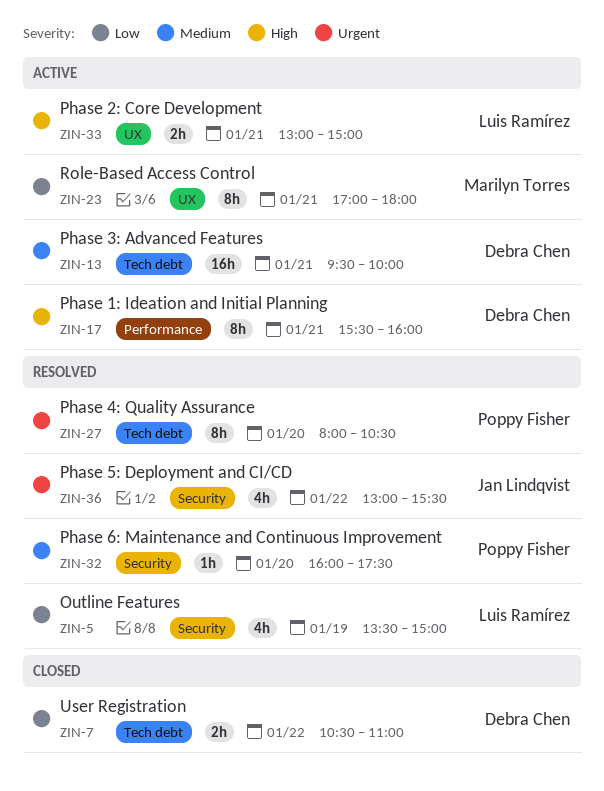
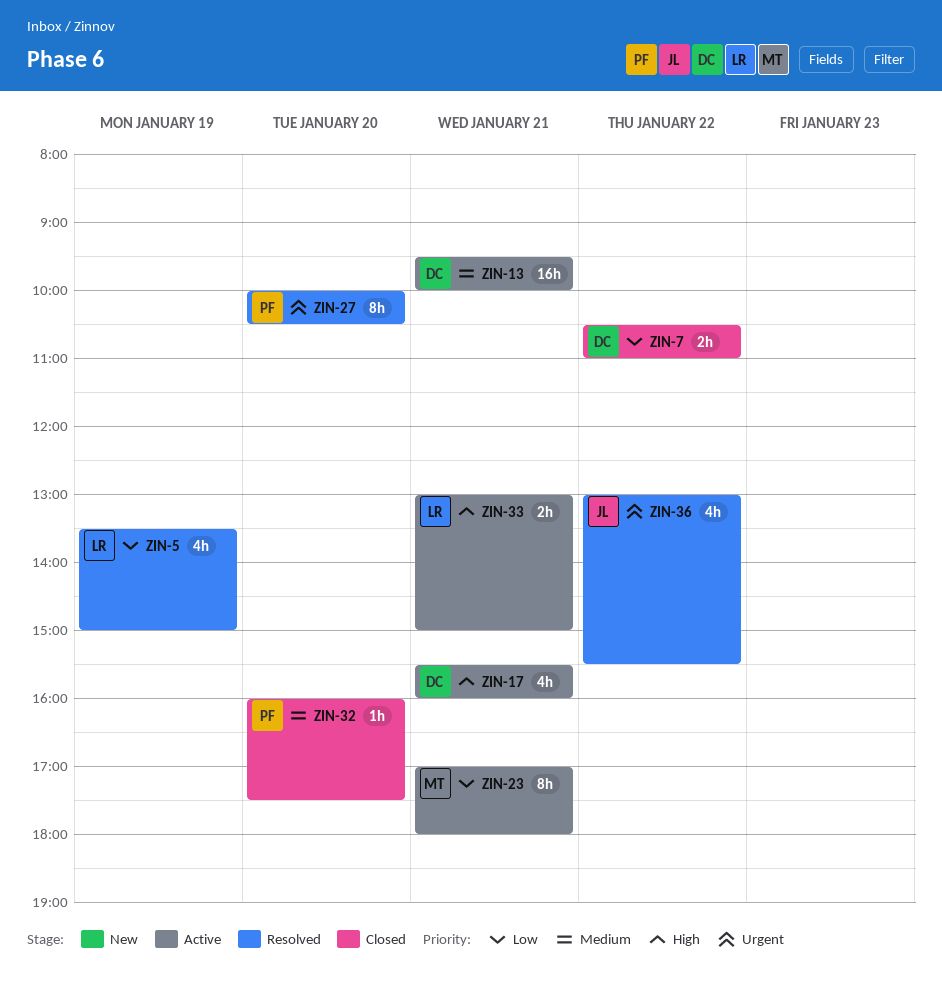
ZIN-17, estimate: 8h -> 4h
ZIN-27, begins: 08:00 -> 10:00
ZIN-32, status: Resolved -> Closed

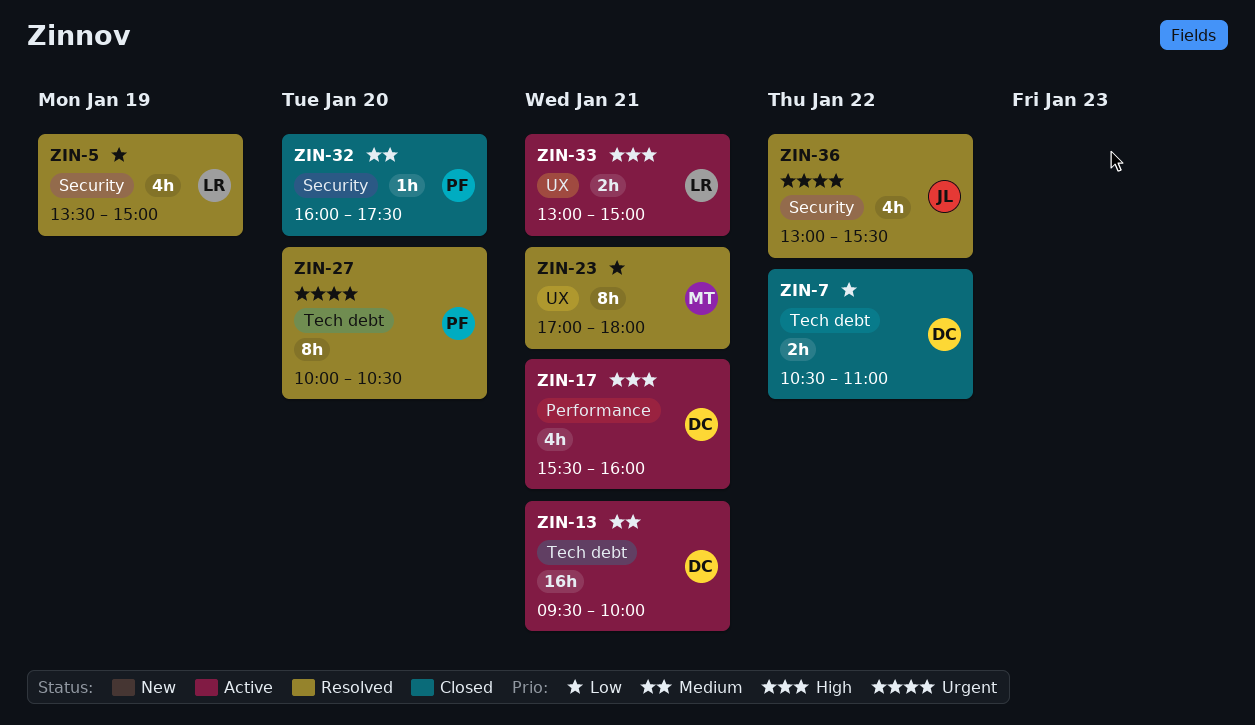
ZIN-23, status: Active -> Resolved

